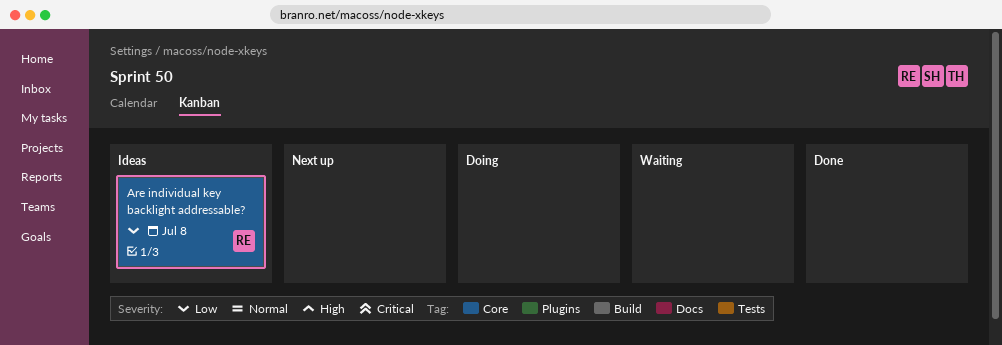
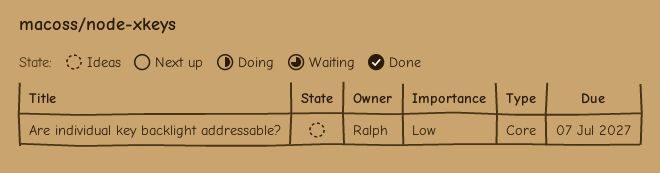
Are individual key backlight addressable?, due: Jul 8 -> Jul 7

